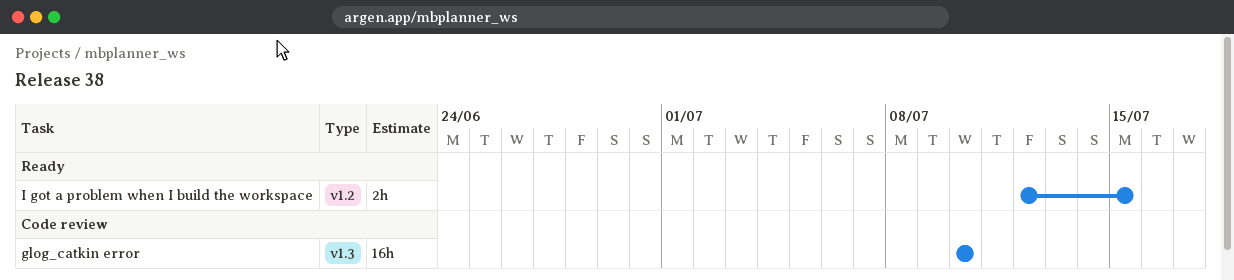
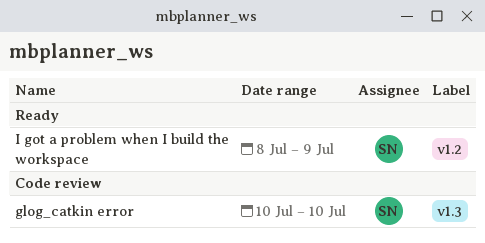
I got a problem when I build the workspace, start: Jul 12 -> Jul 8
I got a problem when I build the workspace, due: Jul 15 -> Jul 9

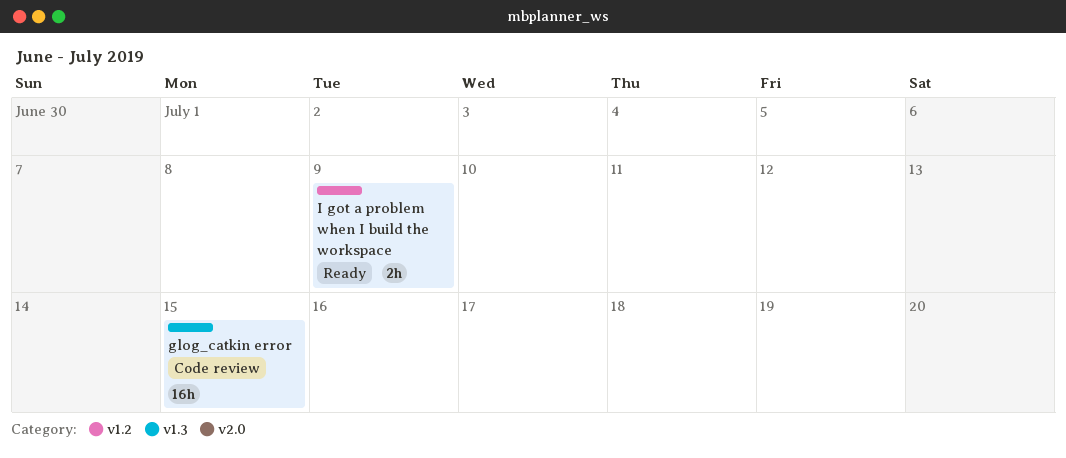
glog_catkin error, due: Jul 10 -> Jul 15

